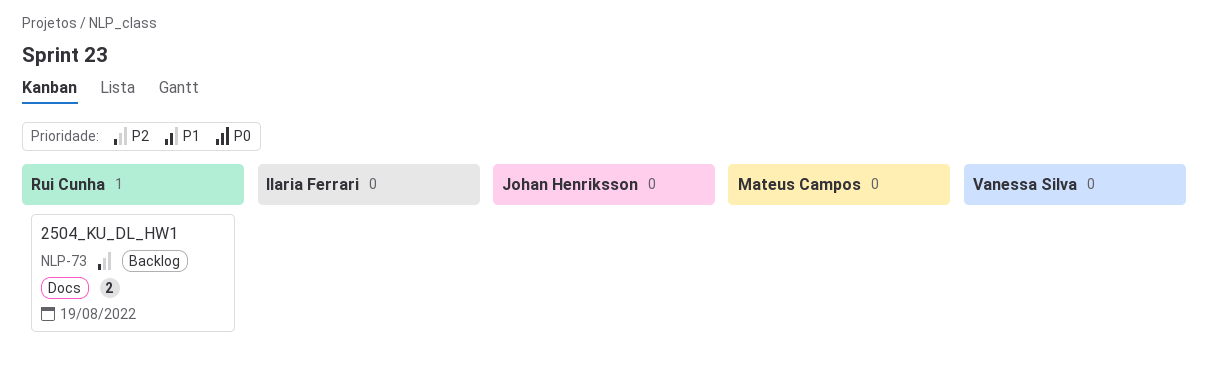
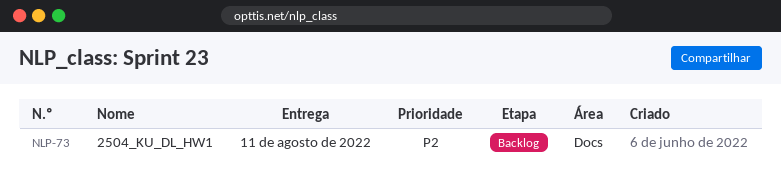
NLP-73, due: Aug 19 -> Aug 11

